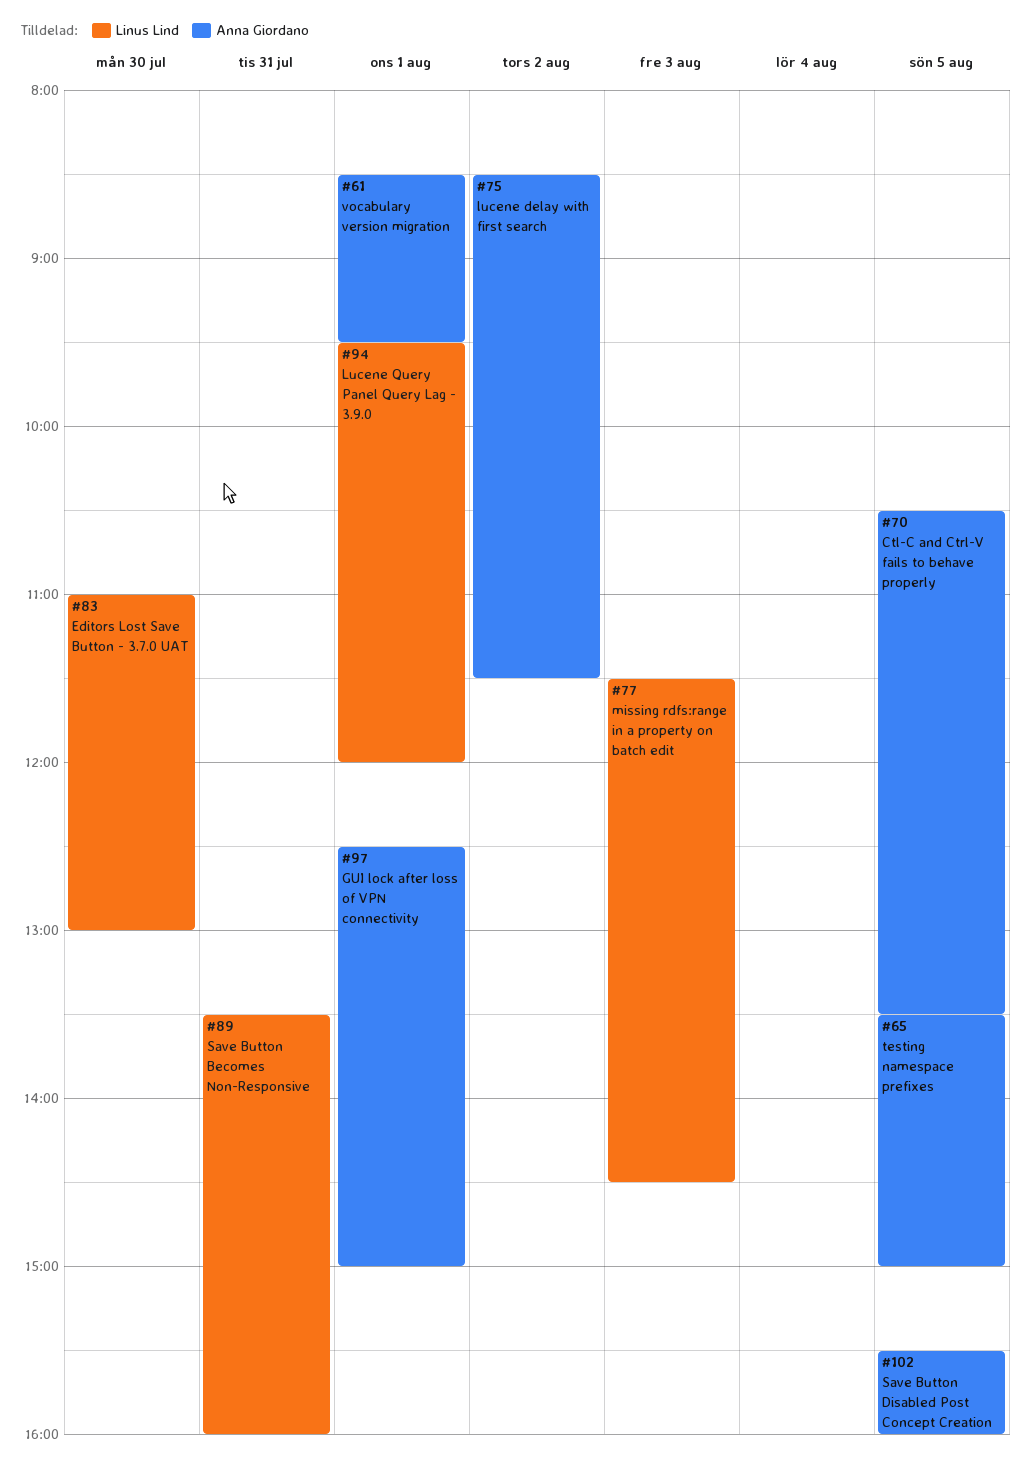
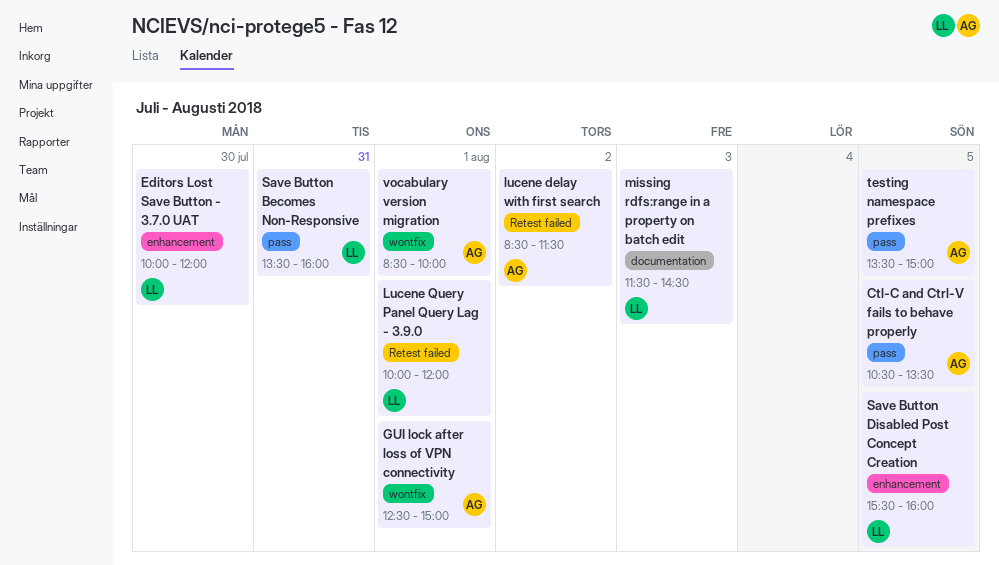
Editors Lost Save Button - 3.7.0 UAT, begins: 11:00 -> 10:00
Editors Lost Save Button - 3.7.0 UAT, ends: 13:00 -> 12:00
Lucene Query Panel Query Lag - 3.9.0, begins: 09:30 -> 10:00
Save Button Disabled Post Concept Creation, owner: Anna Giordano -> Linus Lind
vocabulary version migration, ends: 09:30 -> 10:00

